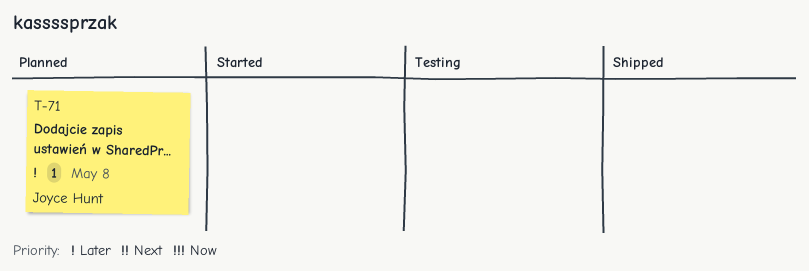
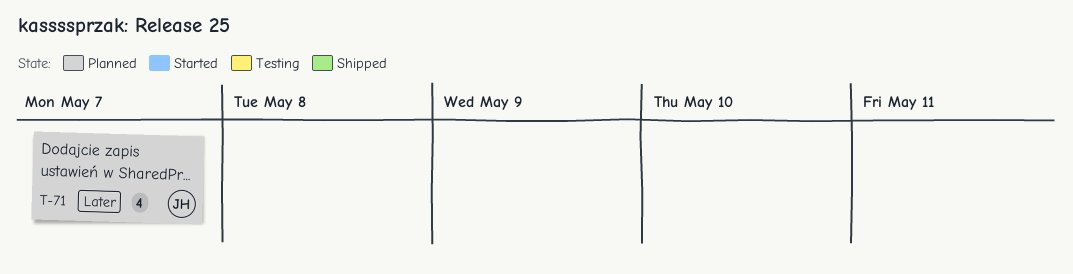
T-71, estimate: 1 -> 4
T-71, due: May 8 -> May 7

